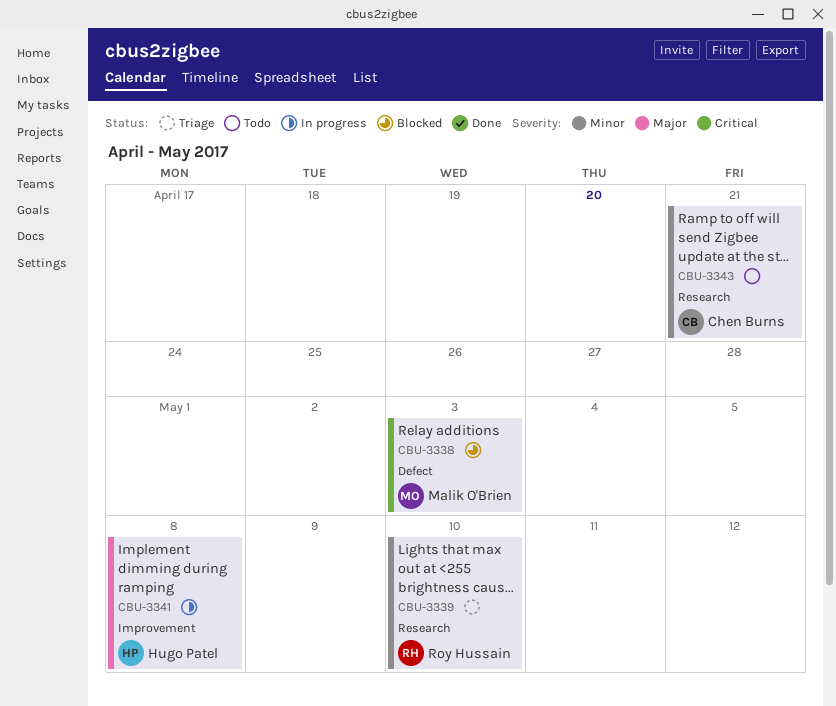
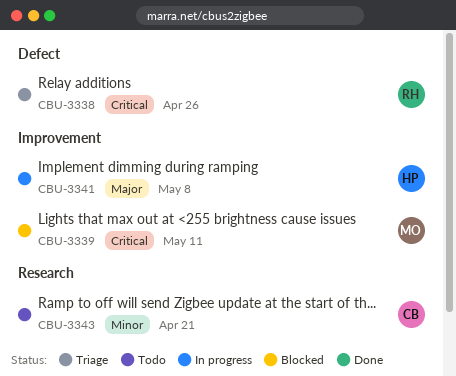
CBU-3338, status: Blocked -> Triage
CBU-3338, owner: Malik O'Brien -> Roy Hussain
CBU-3338, due: May 3 -> Apr 26
CBU-3339, status: Triage -> Blocked
CBU-3339, owner: Roy Hussain -> Malik O'Brien
CBU-3339, priority: Minor -> Critical
CBU-3339, label: Research -> Improvement
CBU-3339, due: May 10 -> May 11

